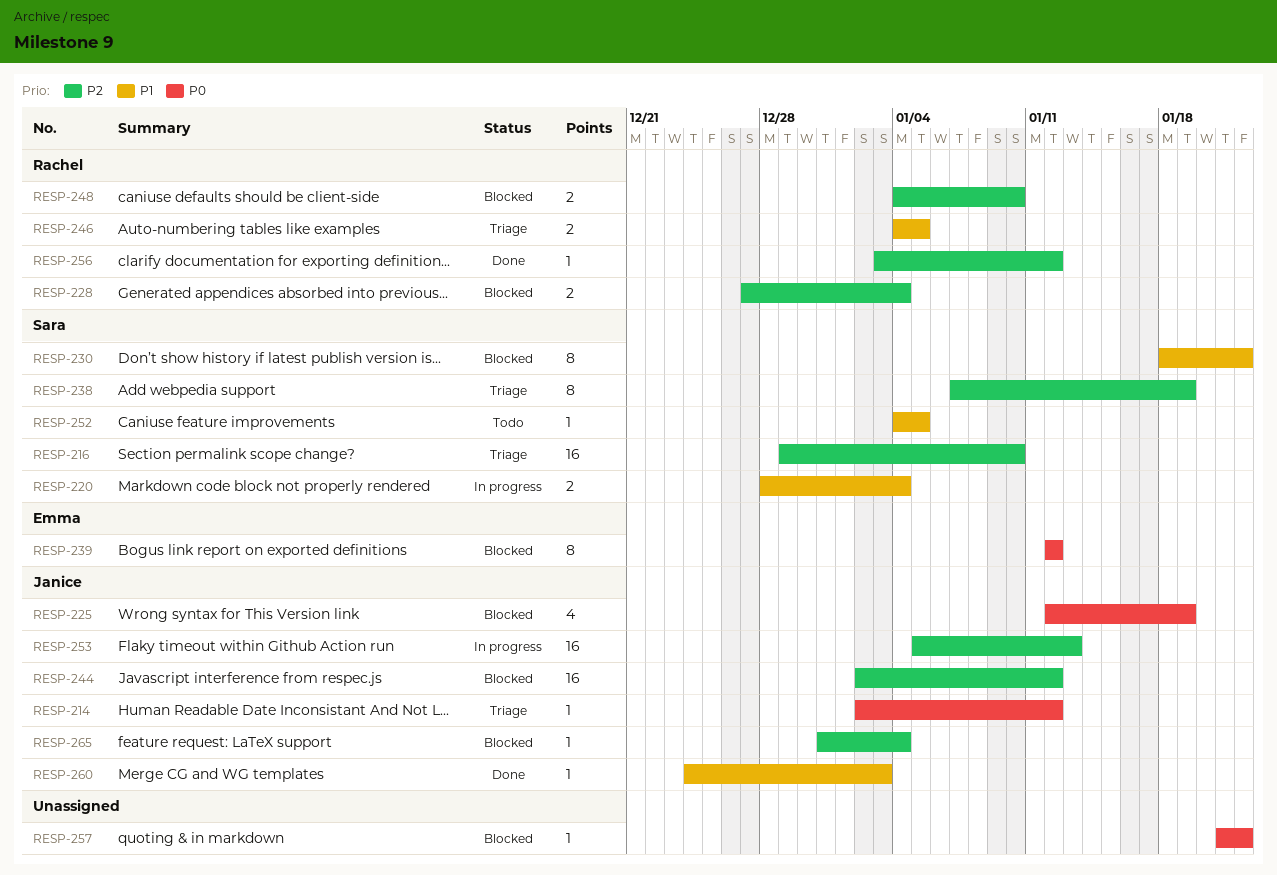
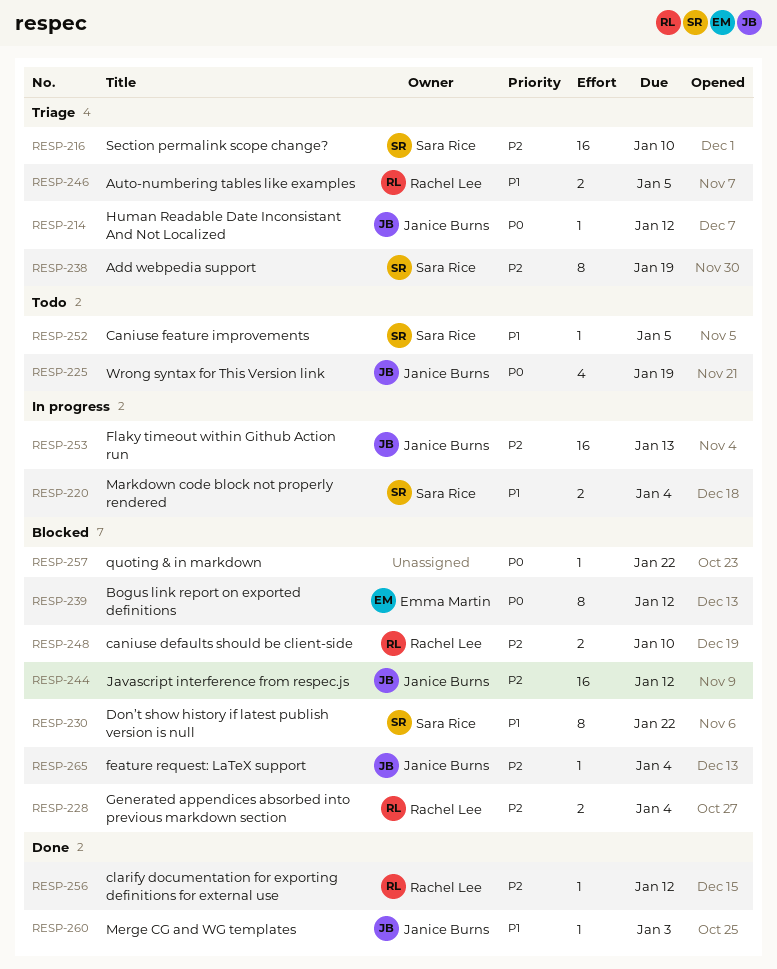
RESP-225, status: Blocked -> Todo

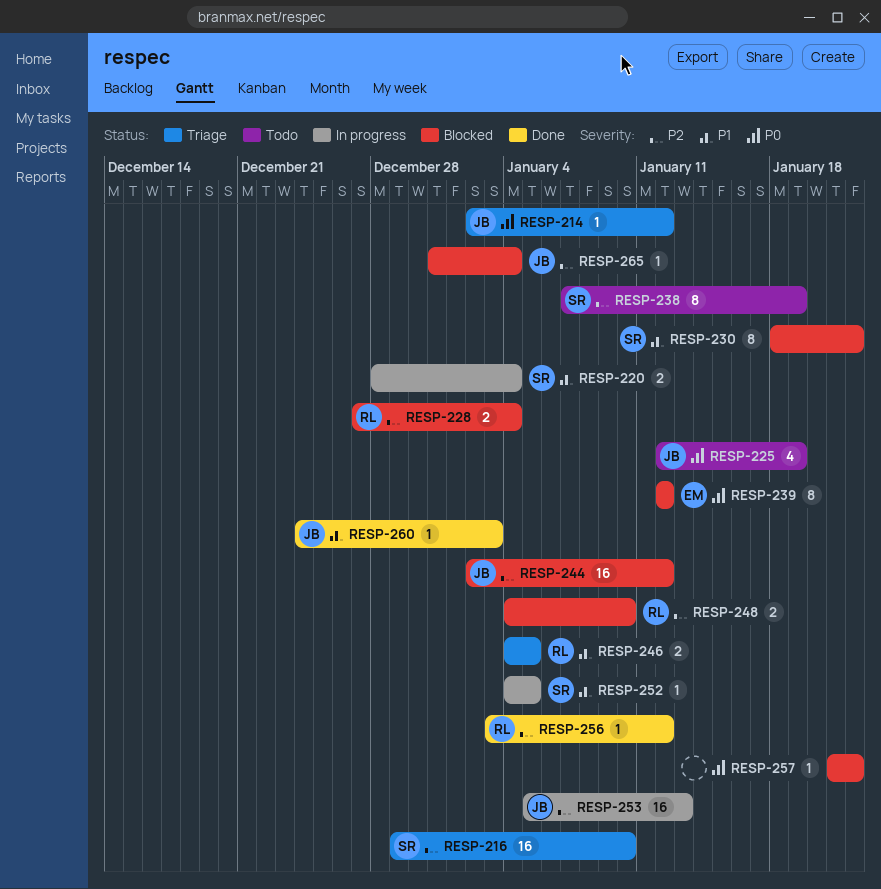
RESP-238, status: Triage -> Todo
RESP-252, status: Todo -> In progress

